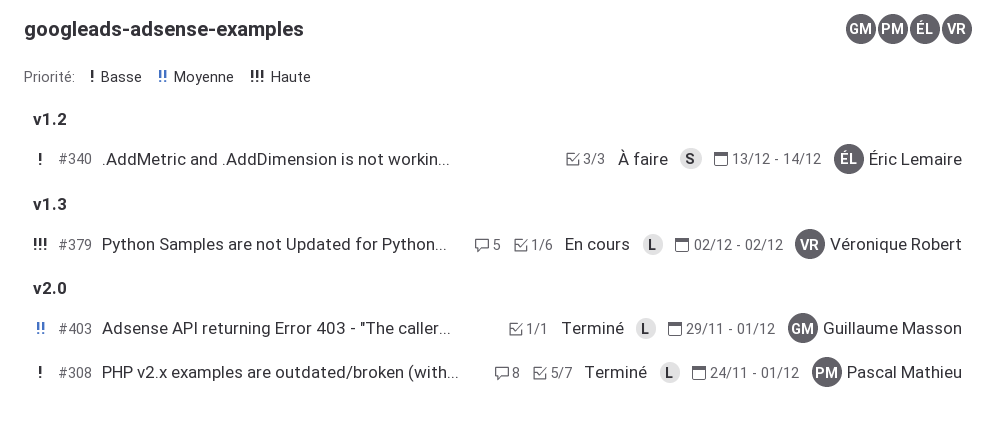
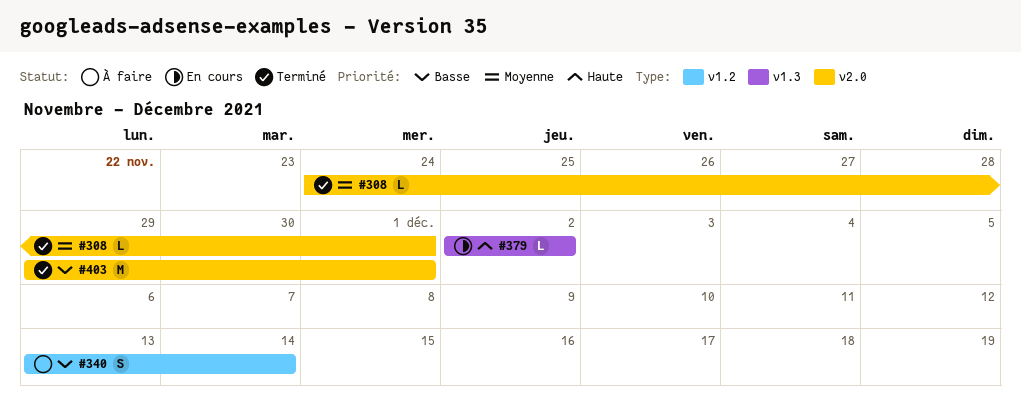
#308, priority: Basse -> Moyenne
#403, priority: Moyenne -> Basse
#403, estimate: L -> M

